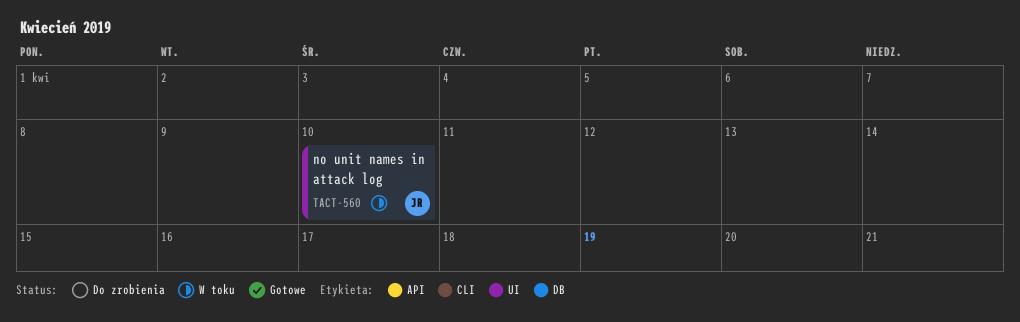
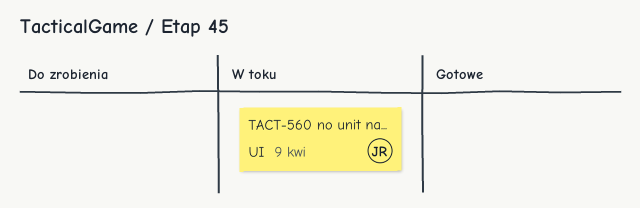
TACT-560, due: Apr 10 -> Apr 9

